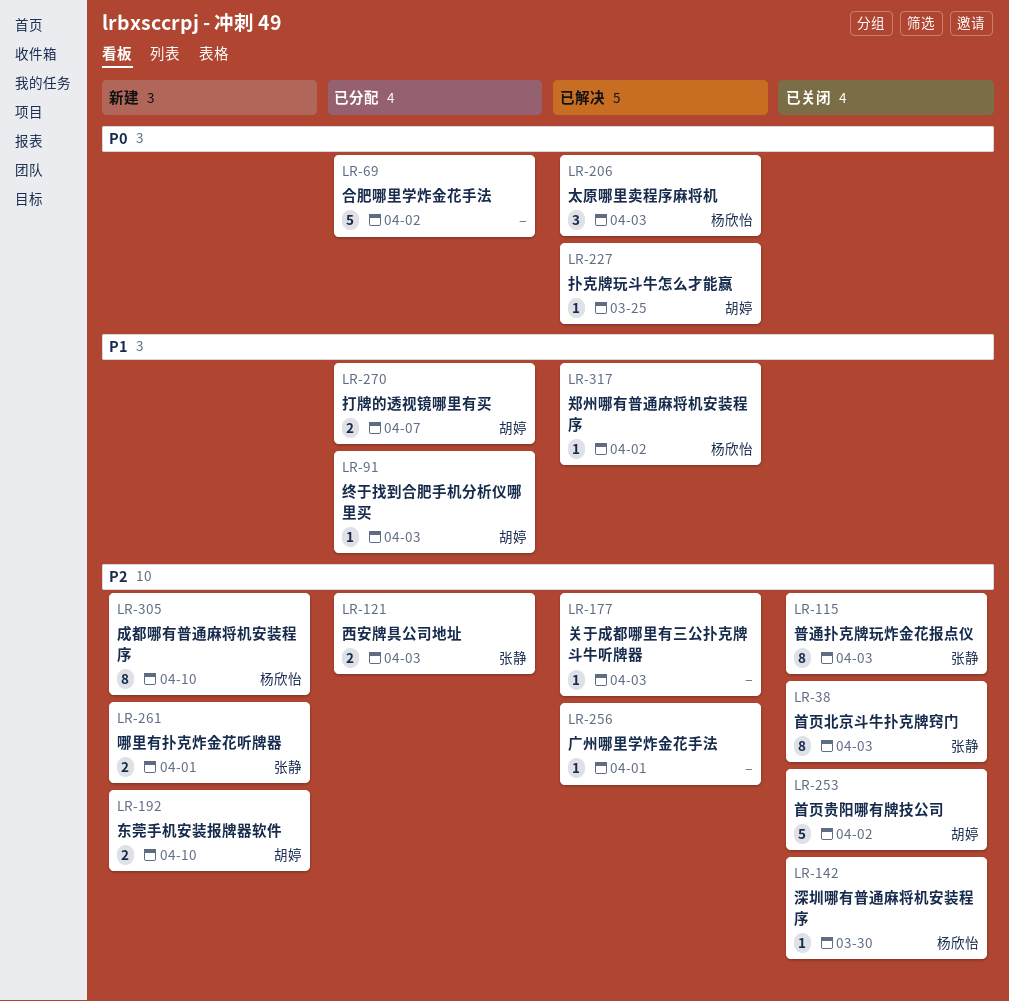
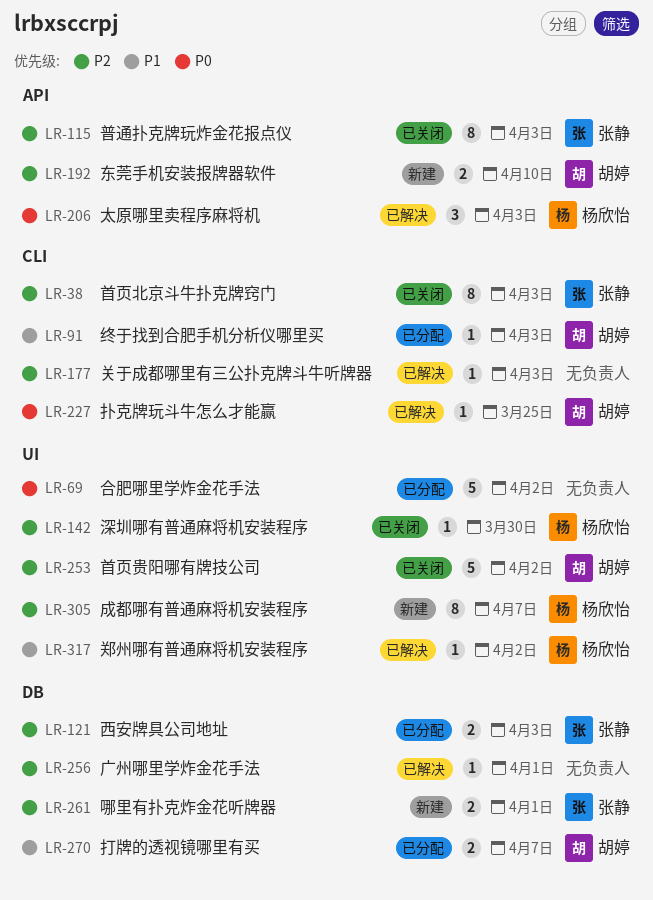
LR-305, due: Apr 10 -> Apr 7

